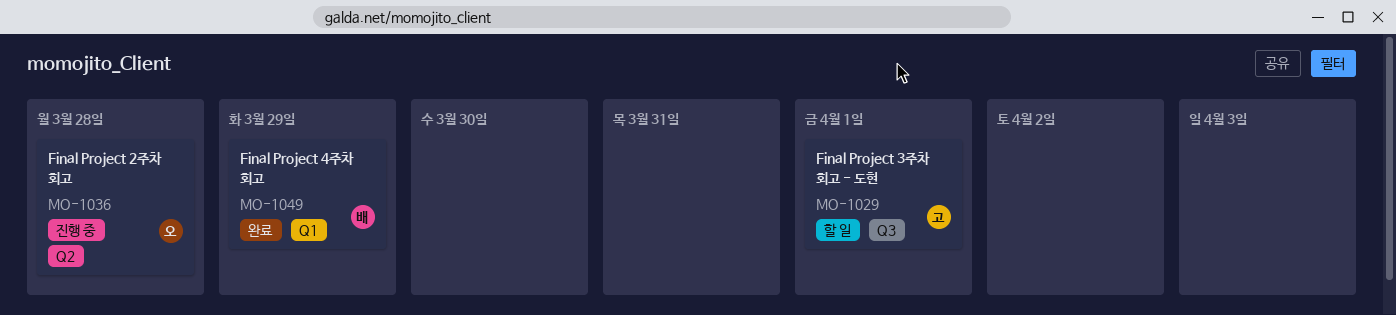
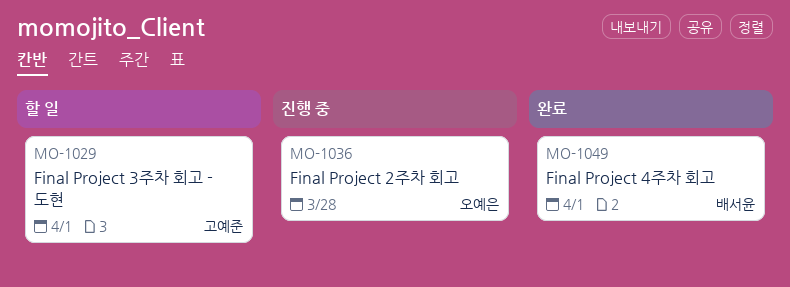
MO-1049, due: Mar 29 -> Apr 1

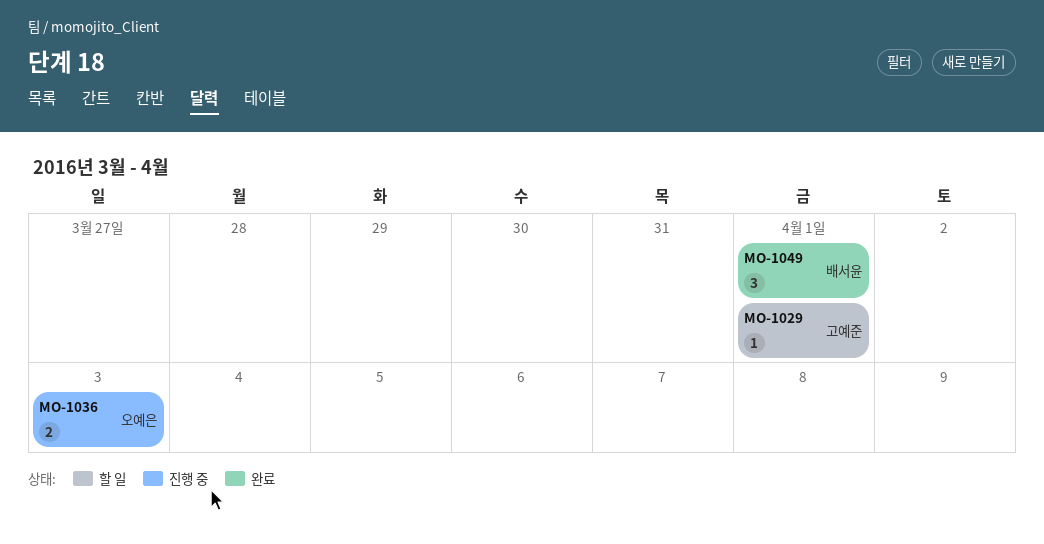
MO-1036, due: Mar 28 -> Apr 3

